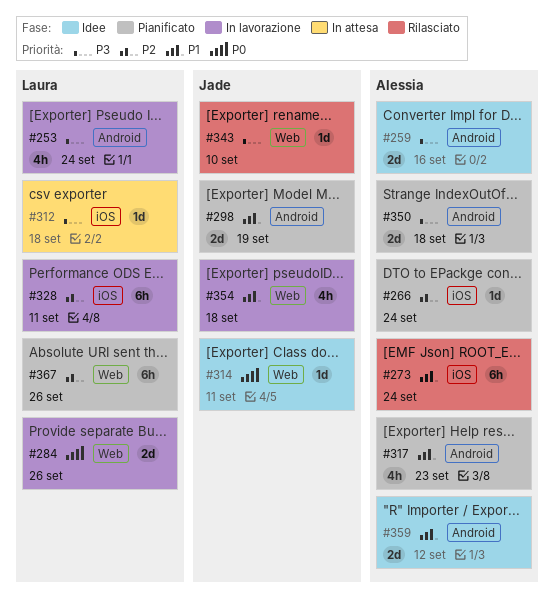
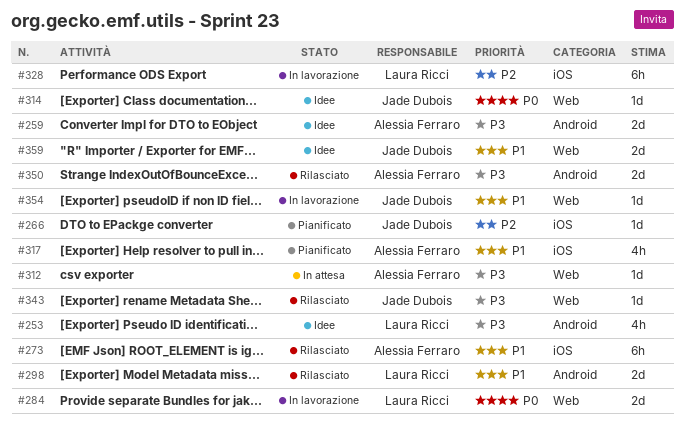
#253, status: In lavorazione -> Idee
#266, owner: Alessia Ferraro -> Jade Dubois
#298, status: Pianificato -> Rilasciato
#298, owner: Jade Dubois -> Laura Ricci
#312, owner: Laura Ricci -> Alessia Ferraro
#312, label: iOS -> Web
#317, label: Android -> iOS
#350, status: Pianificato -> Rilasciato
#354, estimate: 4h -> 1d
#359, owner: Alessia Ferraro -> Jade Dubois
#359, label: Android -> Web
#367: present -> none

